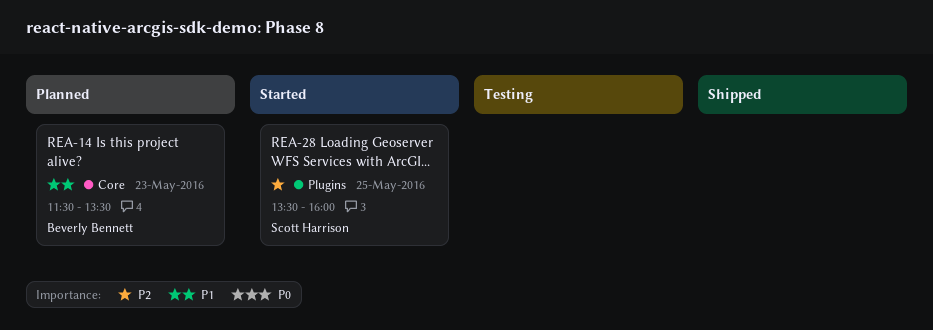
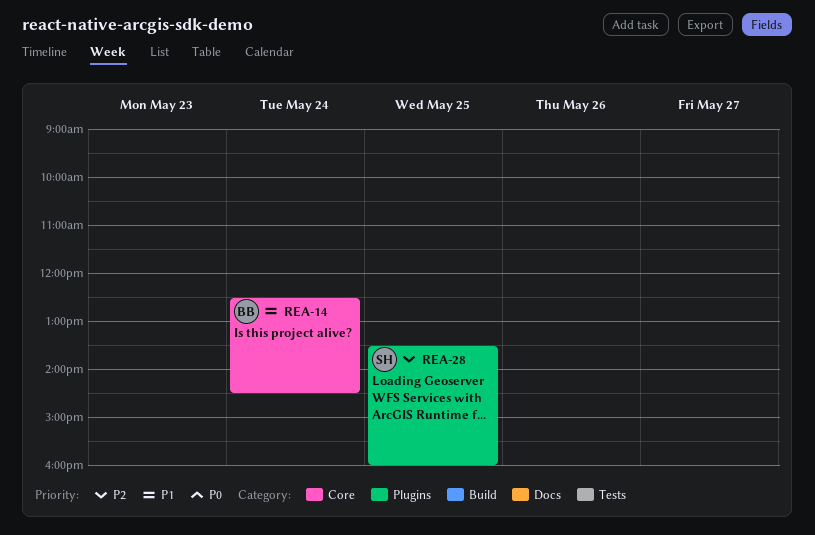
REA-14, day: May 23 -> May 24
REA-14, begins: 11:30 -> 12:30
REA-14, ends: 13:30 -> 14:30

